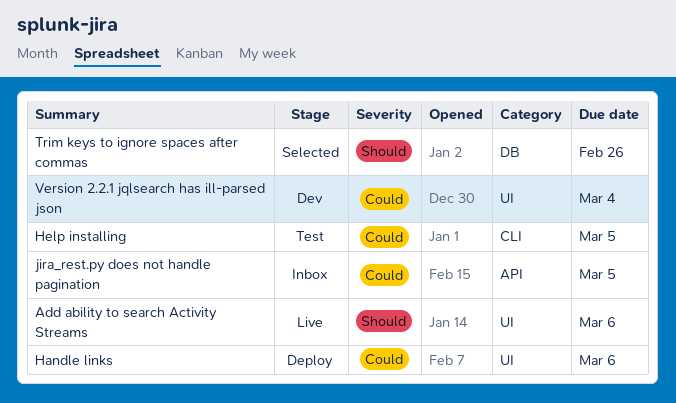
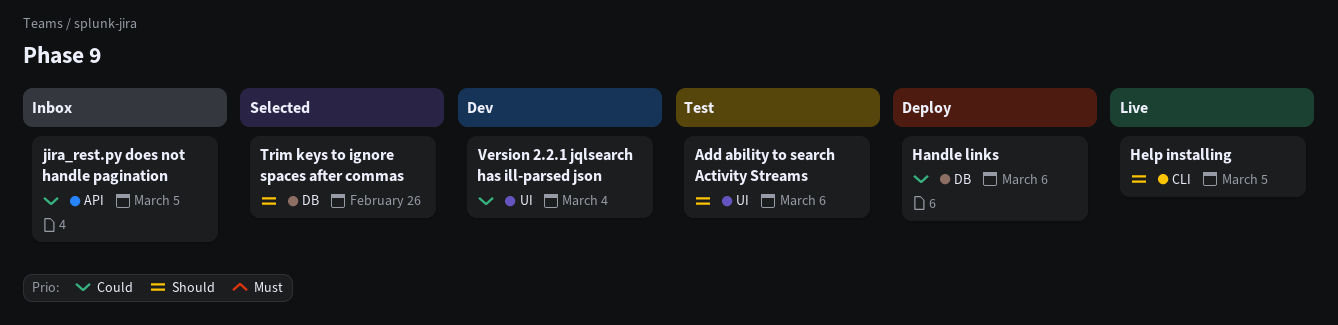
Add ability to search Activity Streams, status: Live -> Test
Handle links, label: UI -> DB
Help installing, status: Test -> Live
Help installing, priority: Could -> Should

